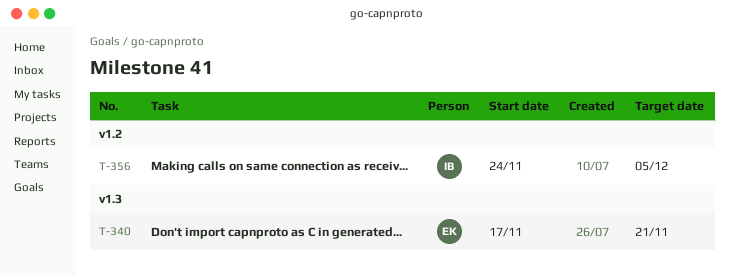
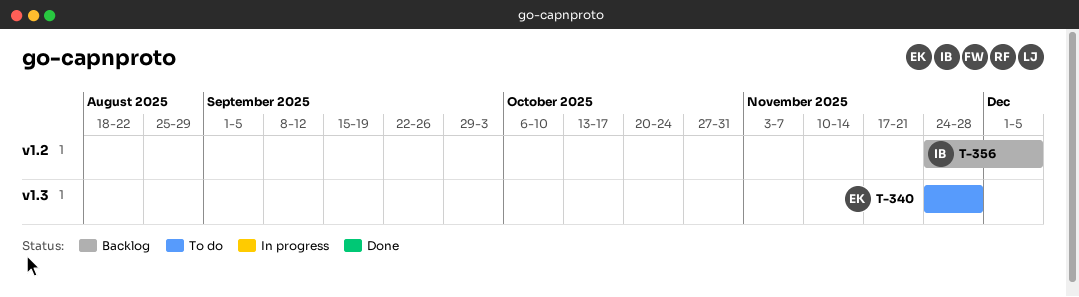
T-340, start: Nov 17 -> Nov 24
T-340, due: Nov 21 -> Nov 28

